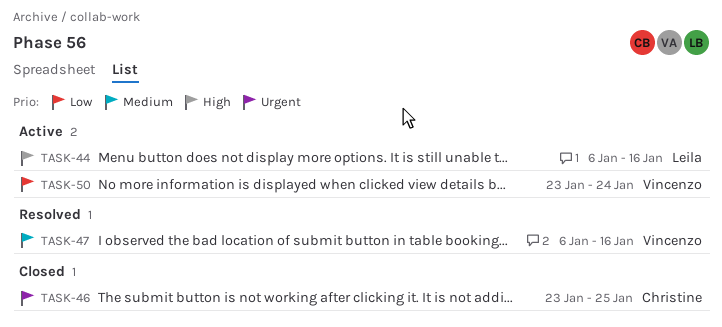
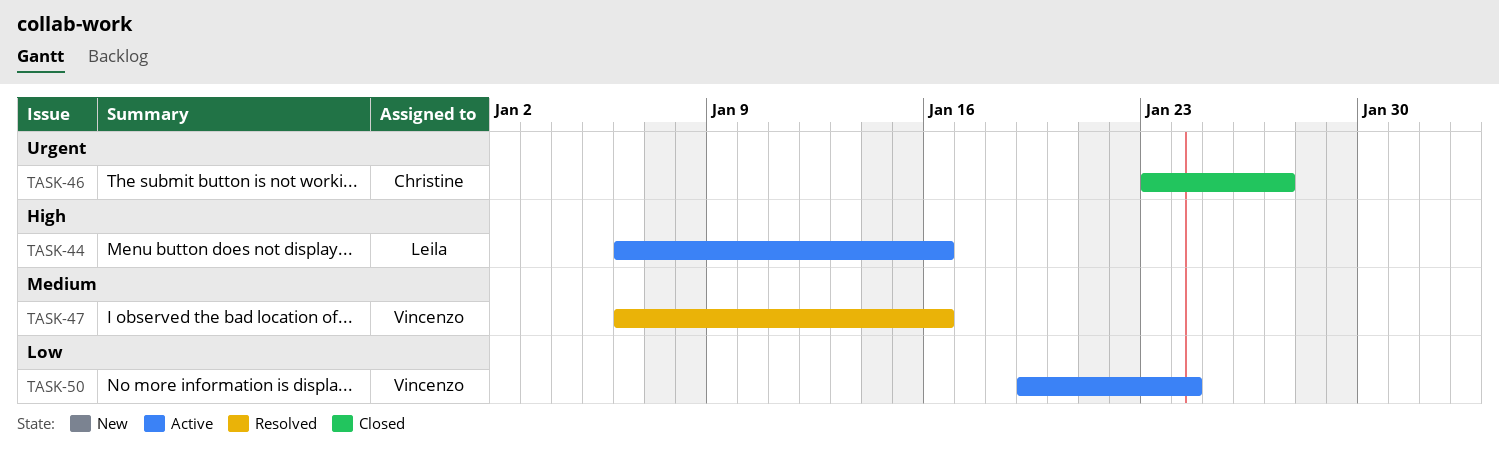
TASK-46, due: Jan 25 -> Jan 27
TASK-50, start: Jan 23 -> Jan 19

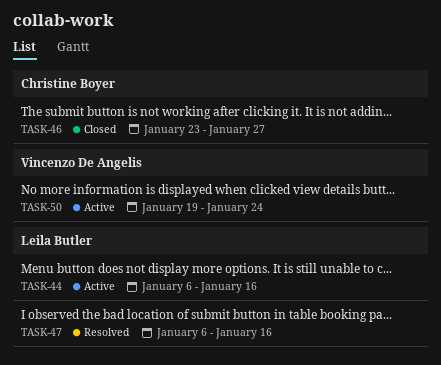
TASK-47, owner: Vincenzo De Angelis -> Leila Butler

